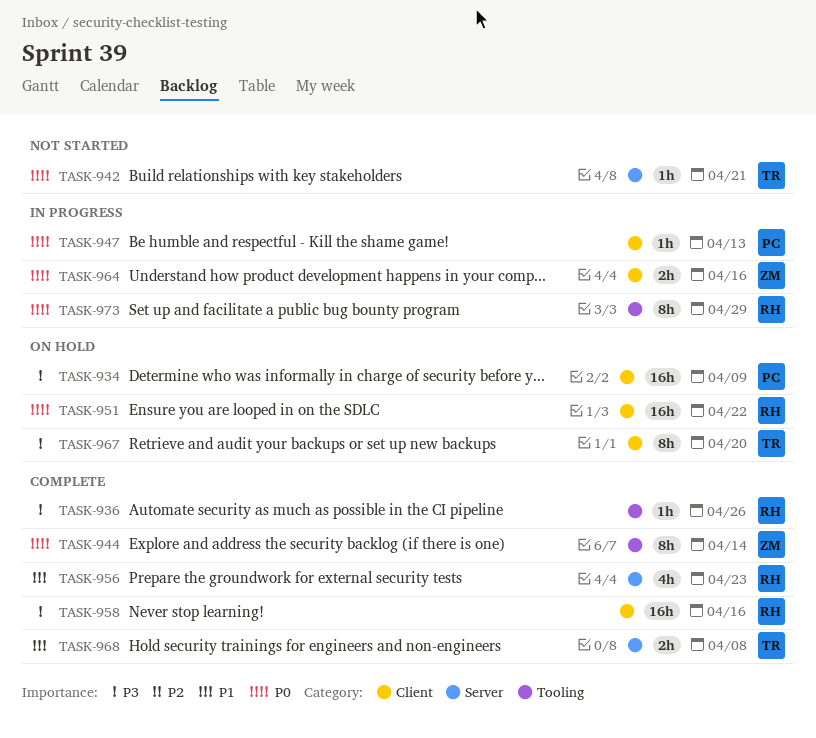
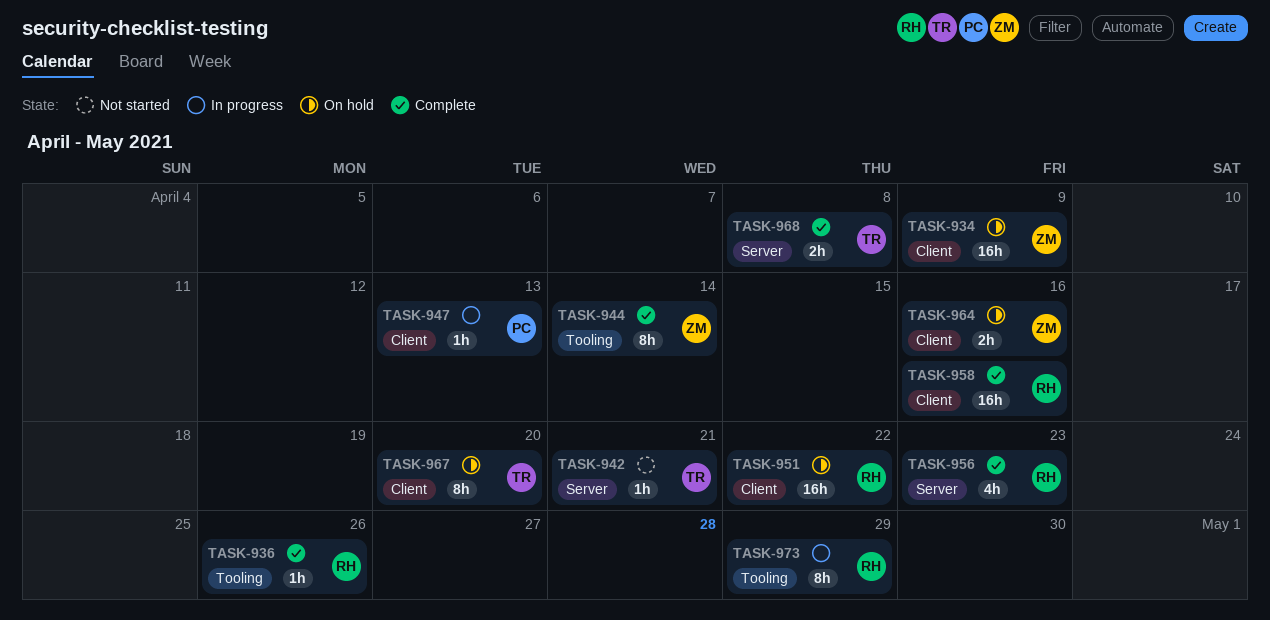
TASK-934, owner: PC -> ZM
TASK-964, status: In progress -> On hold

